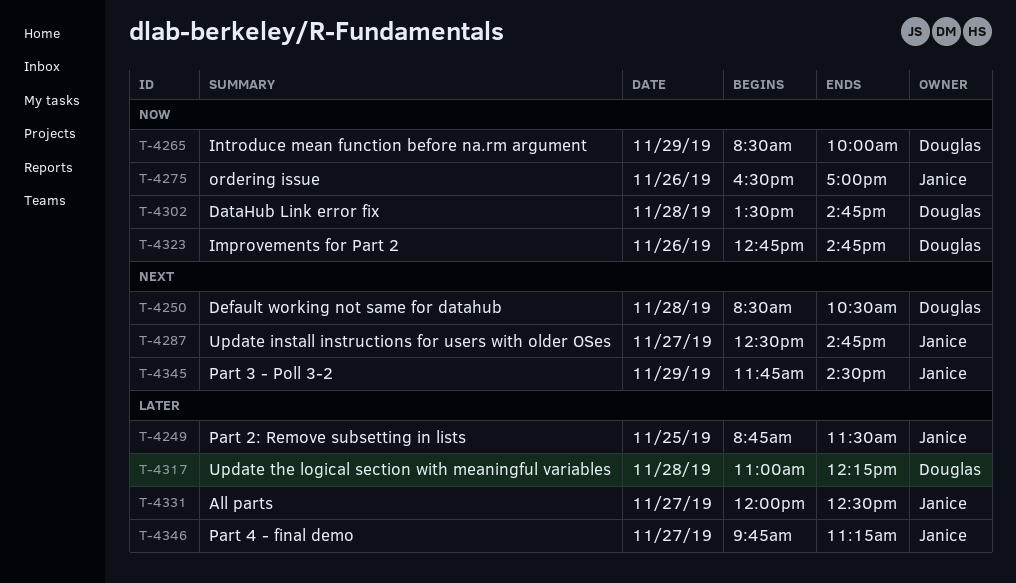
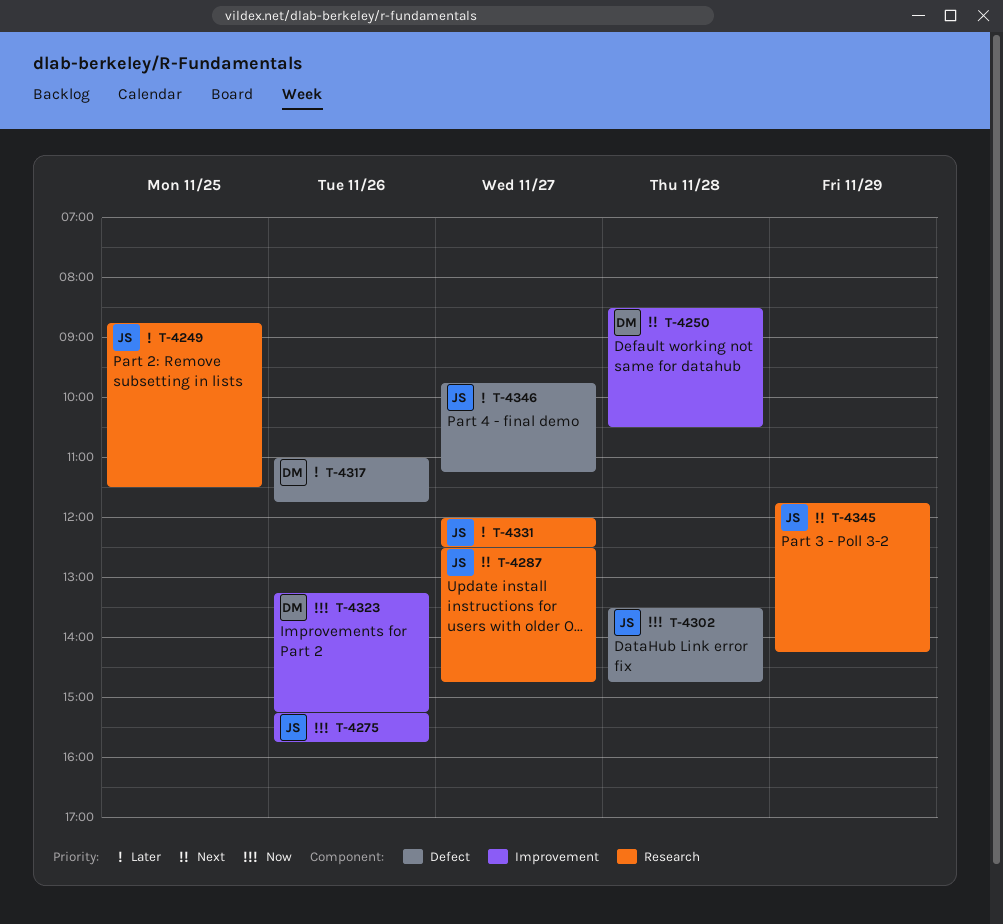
T-4265: present -> none
T-4275, begins: 16:30 -> 15:15
T-4275, ends: 17:00 -> 15:45
T-4302, owner: Douglas -> Janice
T-4317, day: Nov 28 -> Nov 26
T-4317, ends: 12:15 -> 11:45
T-4323, begins: 12:45 -> 13:15
T-4323, ends: 14:45 -> 15:15
T-4345, ends: 14:30 -> 14:15

